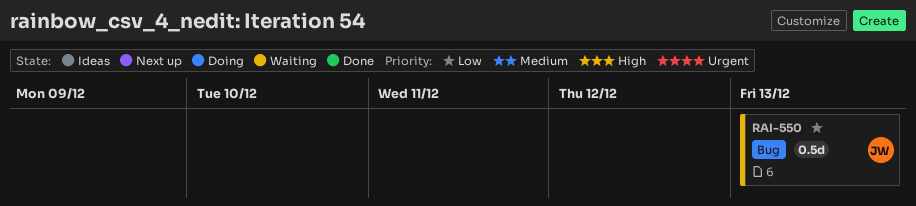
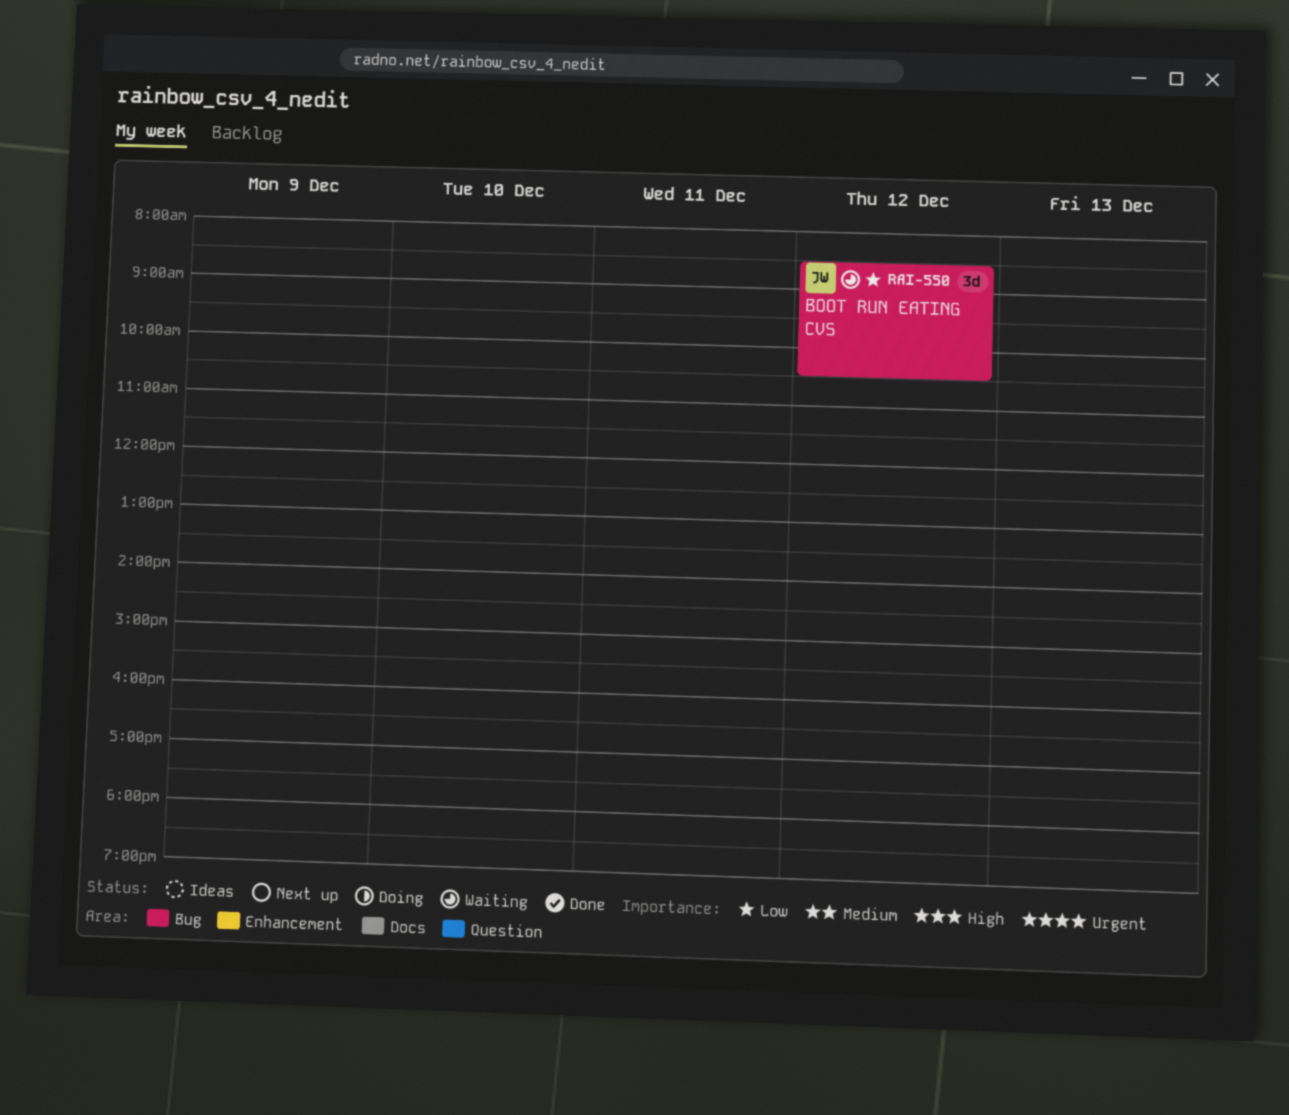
RAI-550, estimate: 0.5d -> 3d
RAI-550, day: Dec 13 -> Dec 12

